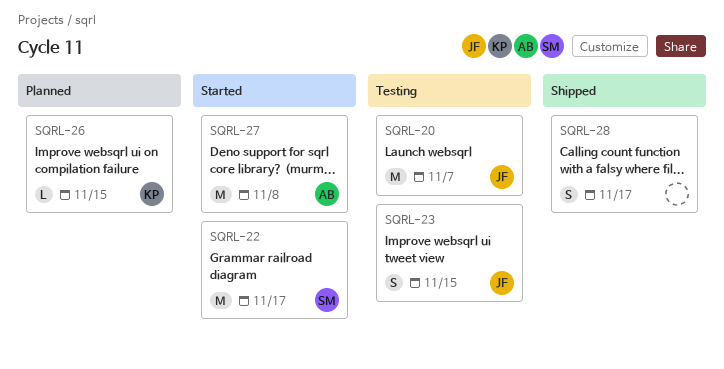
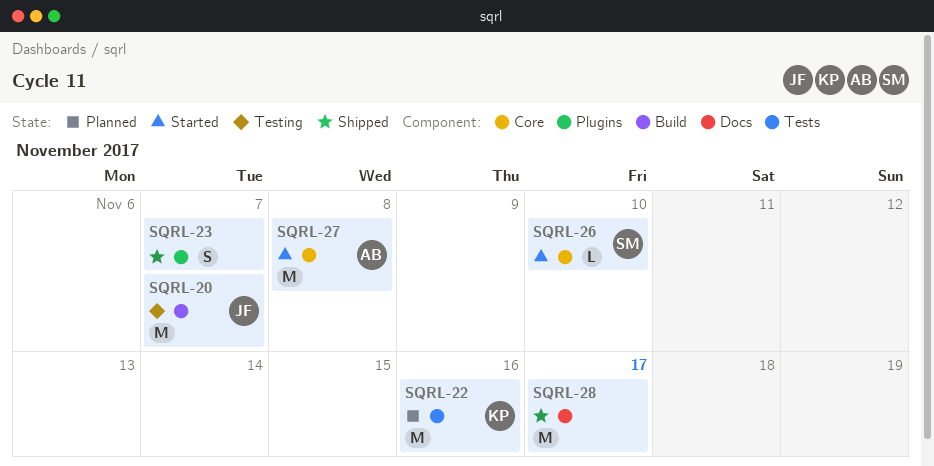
SQRL-22, status: Started -> Planned
SQRL-22, owner: SM -> KP
SQRL-22, due: Nov 17 -> Nov 16
SQRL-23, status: Testing -> Shipped
SQRL-23, owner: JF -> none
SQRL-23, due: Nov 15 -> Nov 7
SQRL-26, status: Planned -> Started
SQRL-26, owner: KP -> SM
SQRL-26, due: Nov 15 -> Nov 10
SQRL-28, estimate: S -> M

